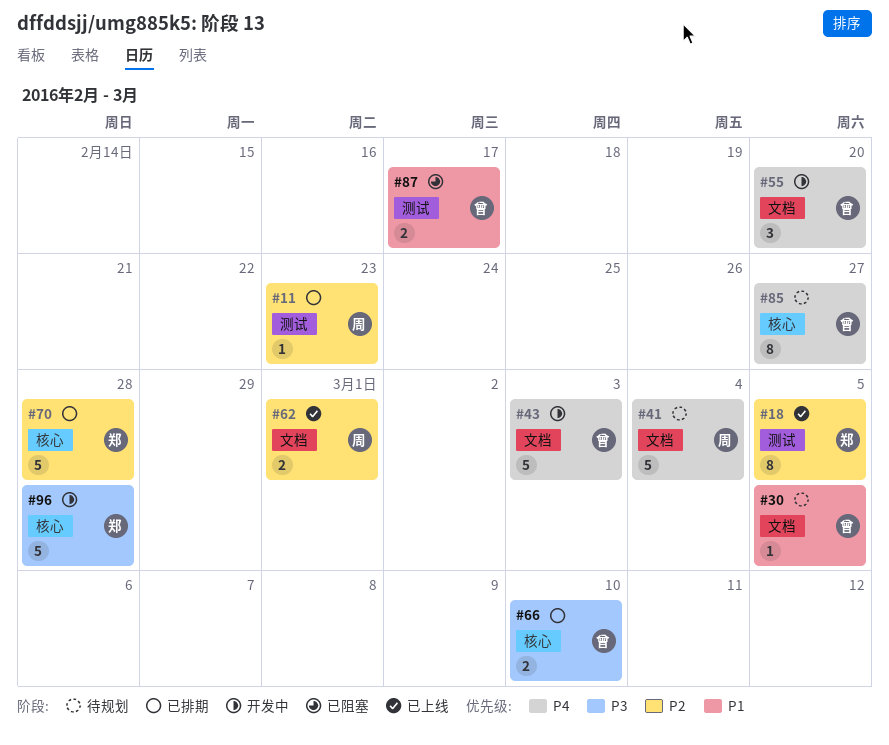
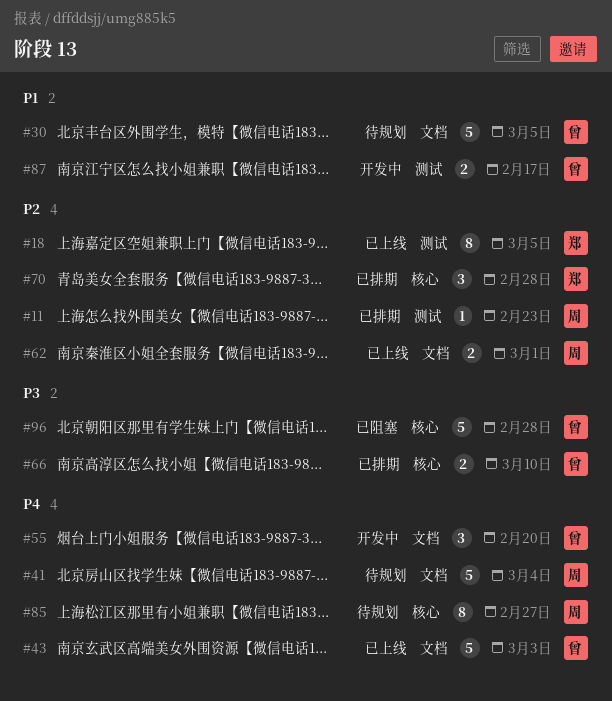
#30, estimate: 1 -> 5
#43, status: 开发中 -> 已上线
#70, estimate: 5 -> 3
#85, owner: 曾 -> 周
#87, status: 已阻塞 -> 开发中
#96, status: 开发中 -> 已阻塞
#96, owner: 郑 -> 曾

